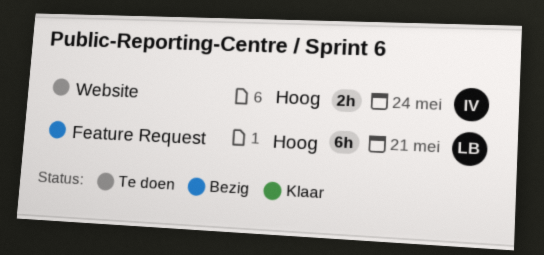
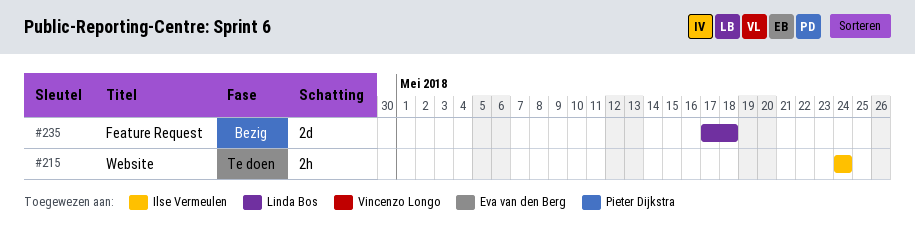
Feature Request, estimate: 6h -> 2d
Feature Request, due: May 21 -> May 18

